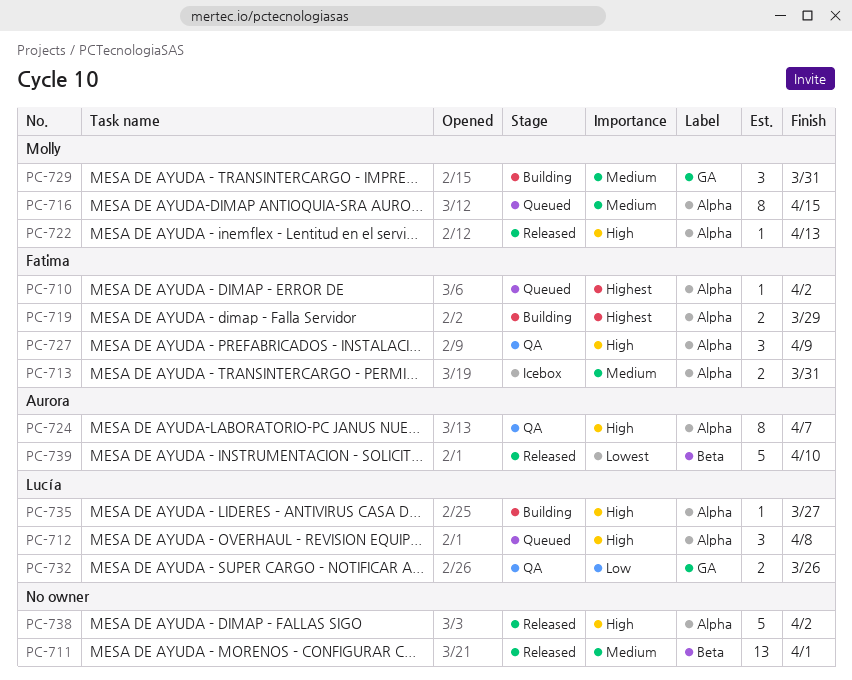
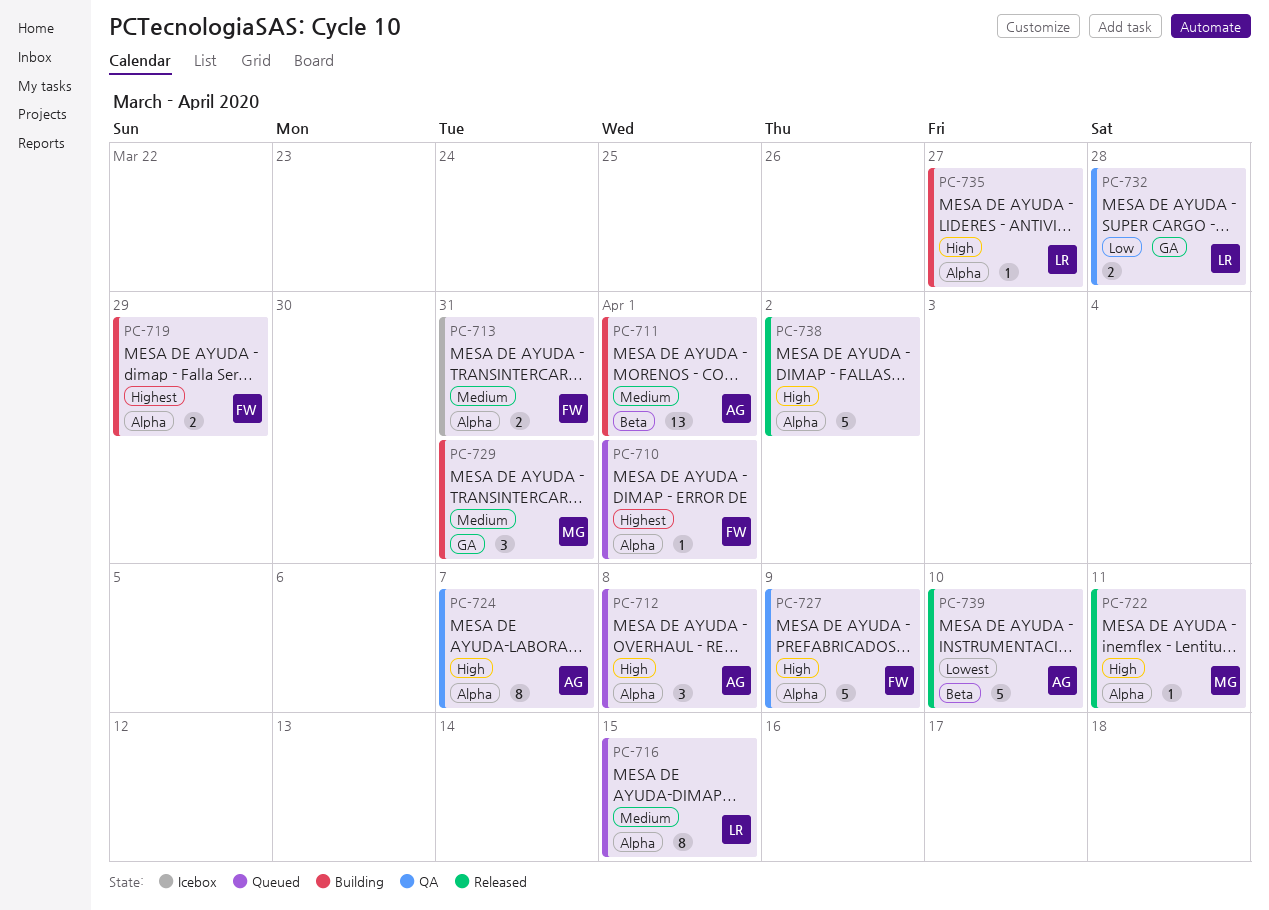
PC-710, due: Apr 2 -> Apr 1
PC-711, status: Released -> Building
PC-711, owner: none -> Aurora
PC-712, owner: Lucía -> Aurora
PC-716, owner: Molly -> Lucía
PC-722, due: Apr 13 -> Apr 11
PC-727, estimate: 3 -> 5
PC-732, due: Mar 26 -> Mar 28

